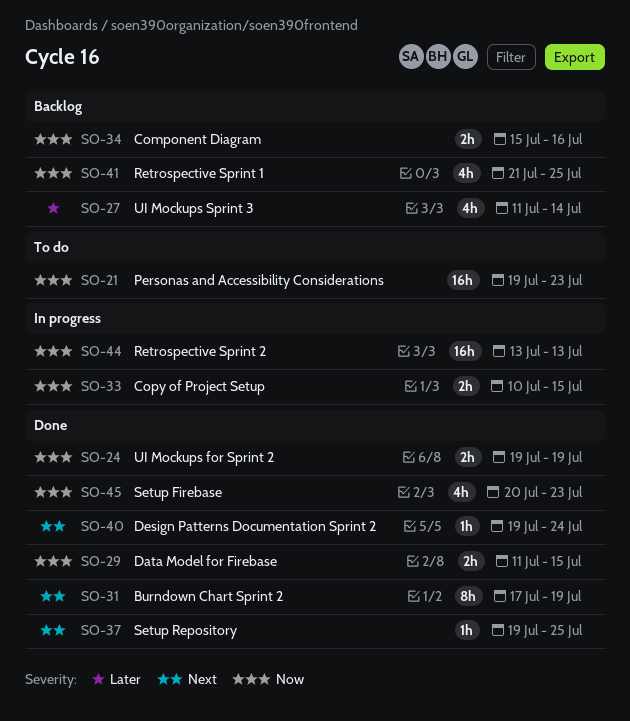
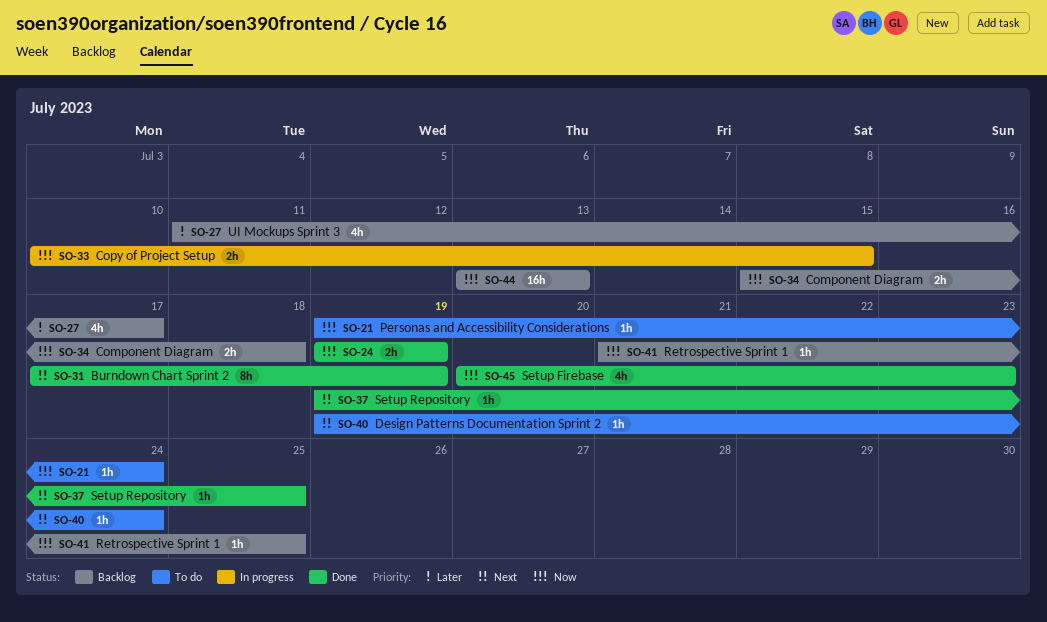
SO-21, estimate: 16h -> 1h
SO-21, due: Jul 23 -> Jul 24
SO-27, due: Jul 14 -> Jul 17
SO-29: present -> none
SO-34, due: Jul 16 -> Jul 18
SO-40, status: Done -> To do
SO-41, estimate: 4h -> 1h
SO-44, status: In progress -> Backlog

